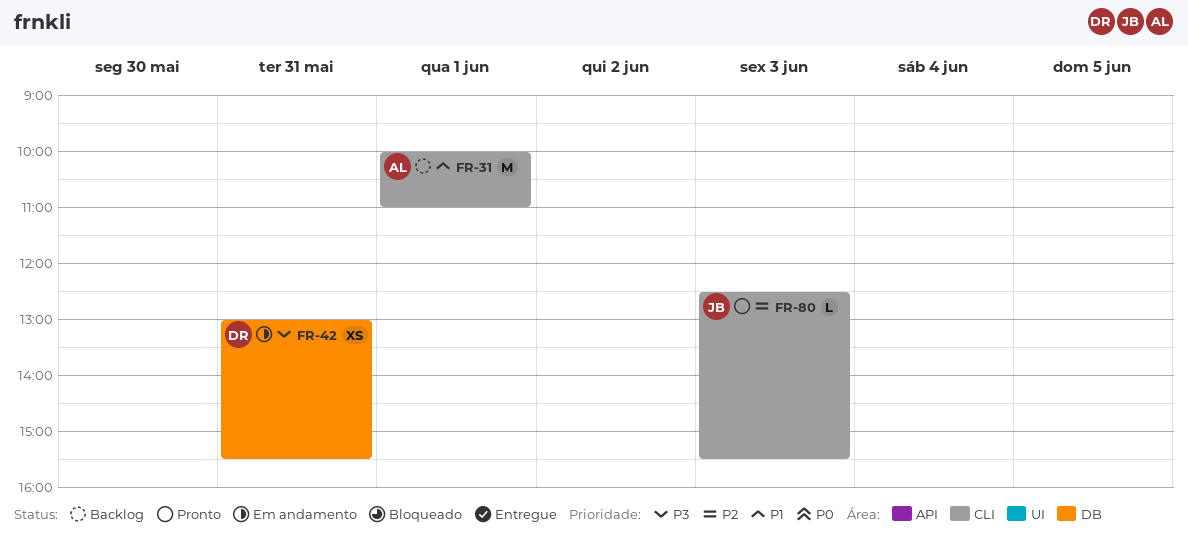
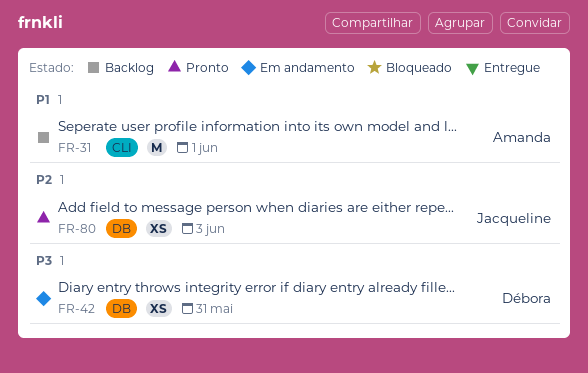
FR-80, label: CLI -> DB
FR-80, estimate: L -> XS

